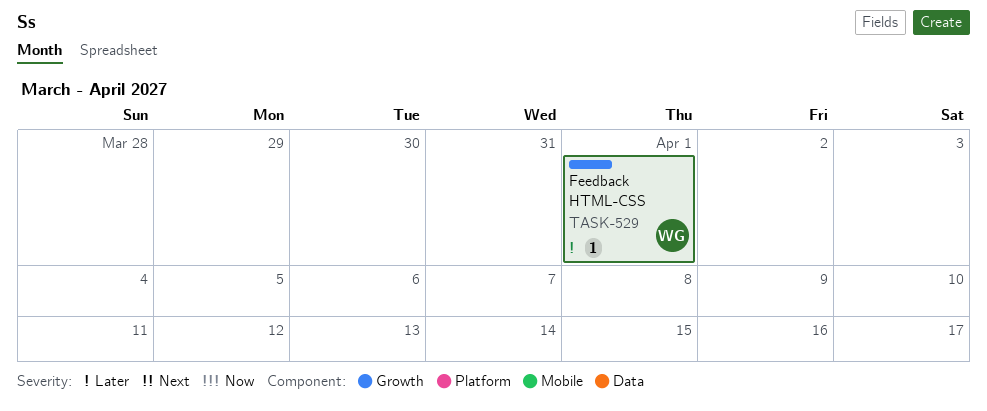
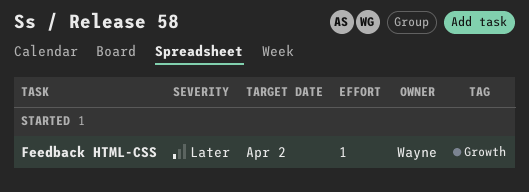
Feedback HTML-CSS, due: Apr 1 -> Apr 2

